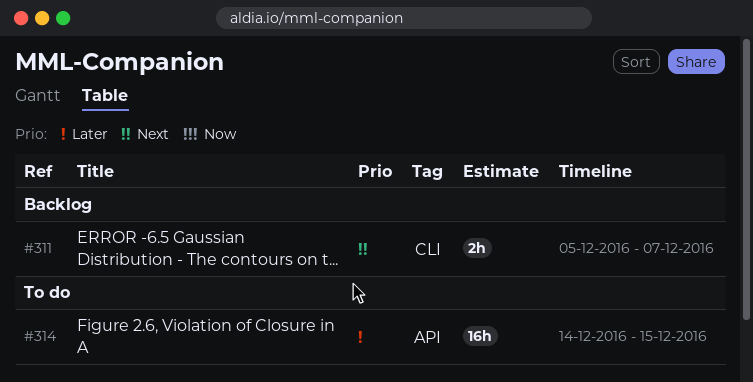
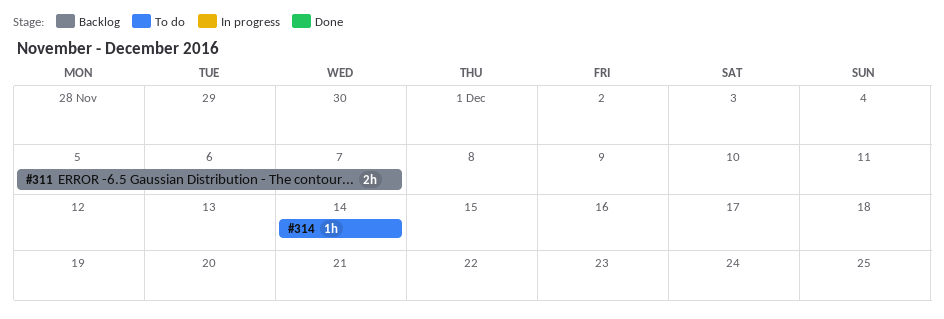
#314, estimate: 16h -> 1h
#314, due: Dec 15 -> Dec 14

